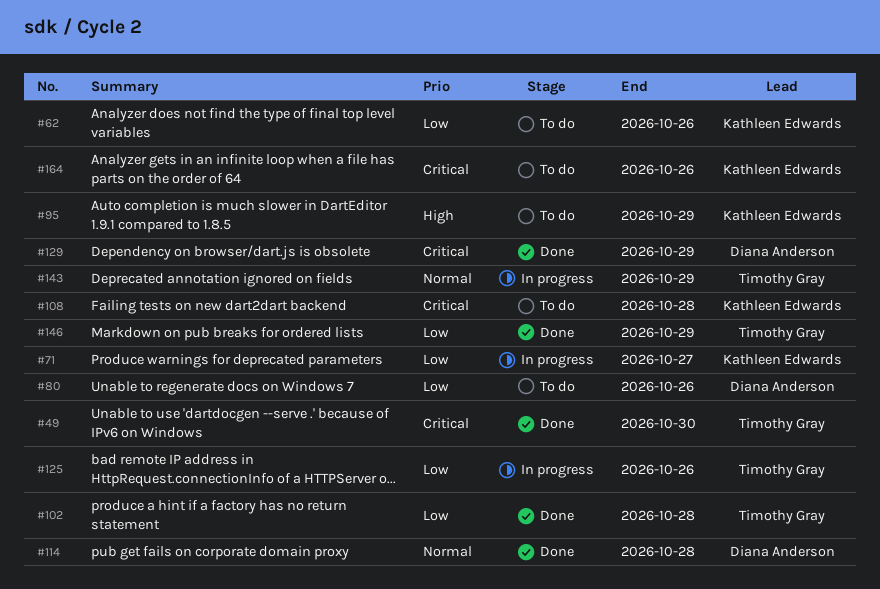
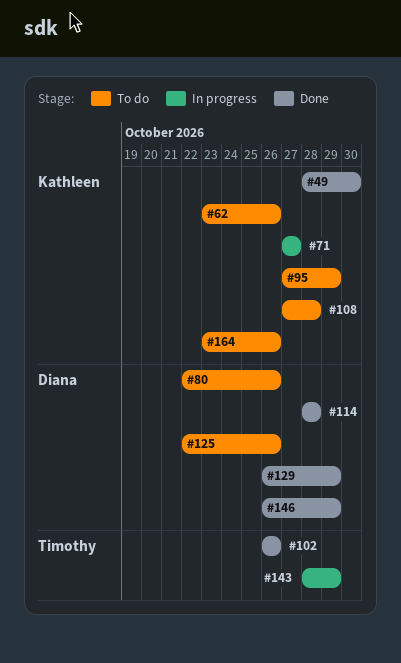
#49, owner: Timothy Gray -> Kathleen Edwards
#102, due: Oct 28 -> Oct 26
#125, status: In progress -> To do
#125, owner: Timothy Gray -> Diana Anderson
#146, owner: Timothy Gray -> Diana Anderson

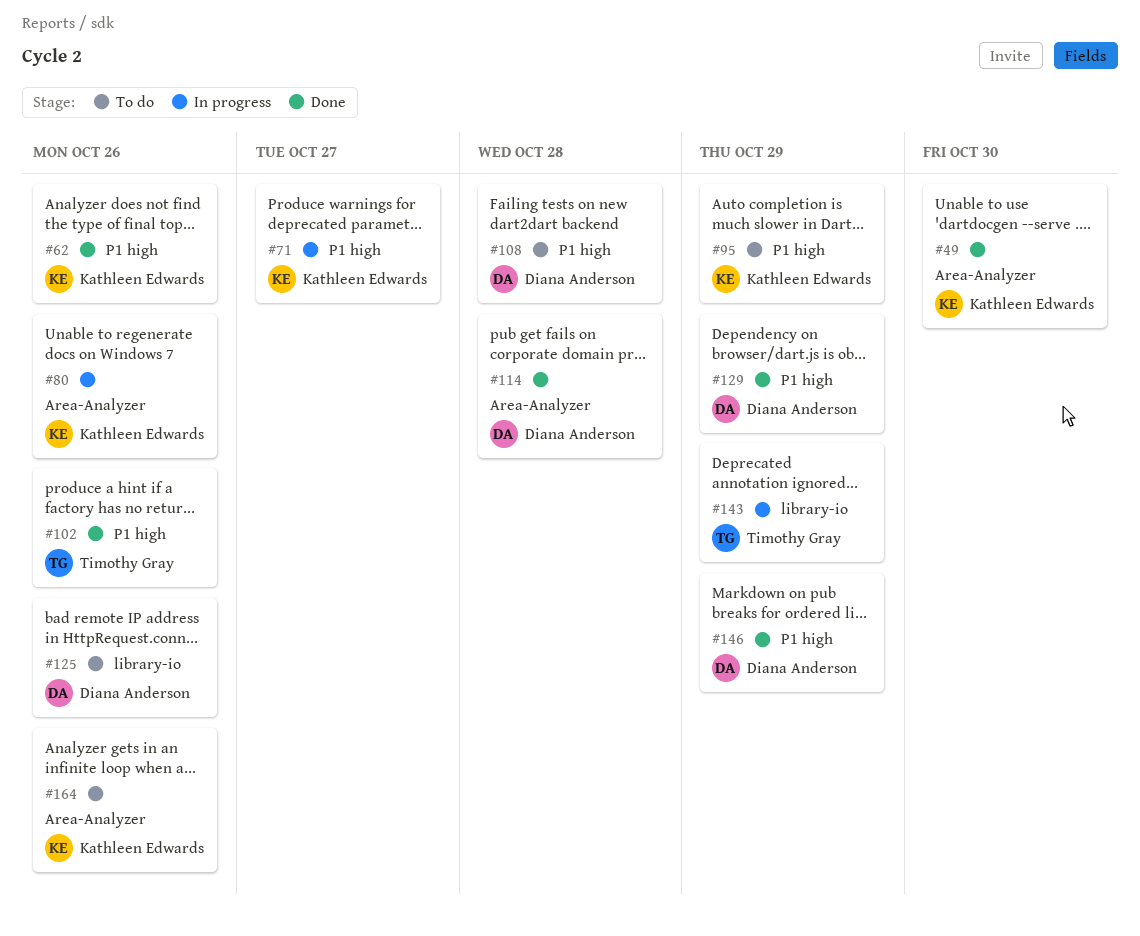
#62, status: To do -> Done
#80, status: To do -> In progress
#80, owner: Diana Anderson -> Kathleen Edwards
#108, owner: Kathleen Edwards -> Diana Anderson

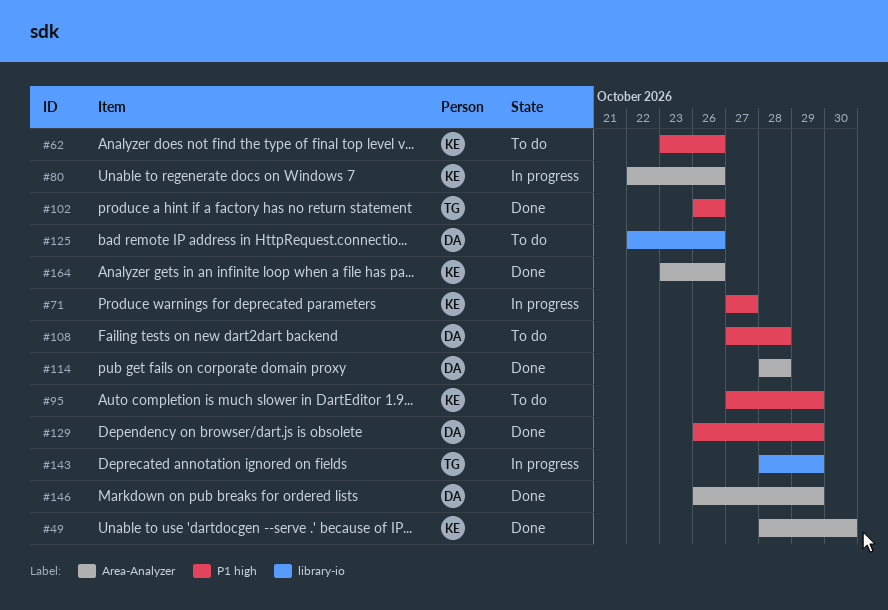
#62, status: Done -> To do
#146, label: P1 high -> Area-Analyzer
#164, status: To do -> Done

